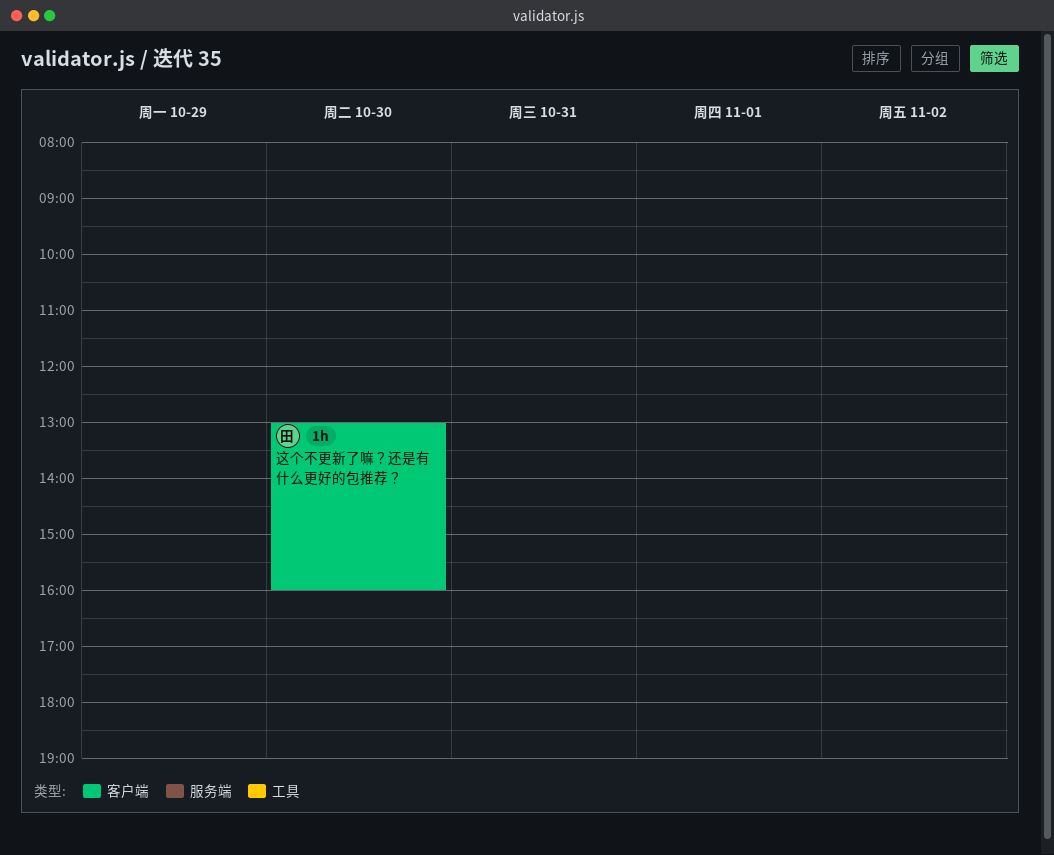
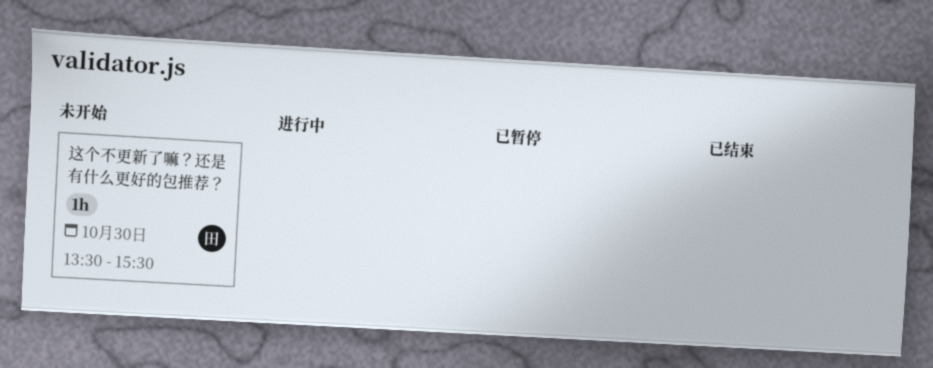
这个不更新了嘛？还是有什么更好的包推荐？, begins: 13:00 -> 13:30
这个不更新了嘛？还是有什么更好的包推荐？, ends: 16:00 -> 15:30

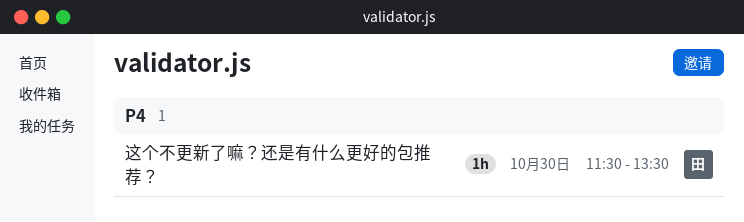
这个不更新了嘛？还是有什么更好的包推荐？, begins: 13:30 -> 11:30
这个不更新了嘛？还是有什么更好的包推荐？, ends: 15:30 -> 13:30

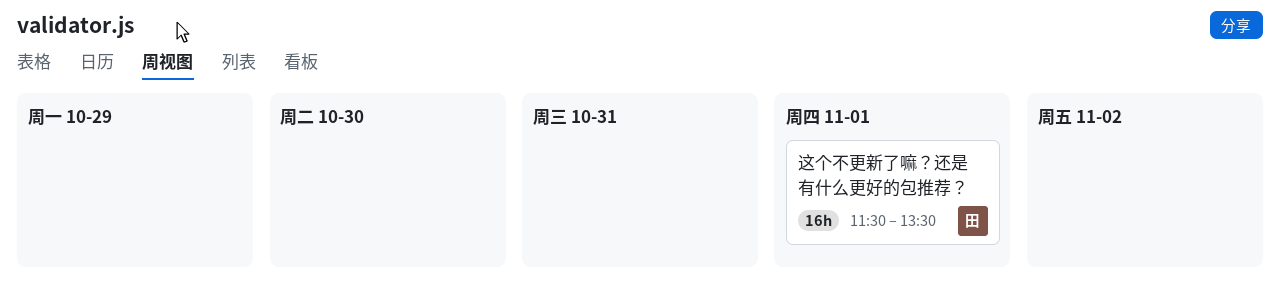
这个不更新了嘛？还是有什么更好的包推荐？, estimate: 1h -> 16h
这个不更新了嘛？还是有什么更好的包推荐？, day: Oct 30 -> Nov 1

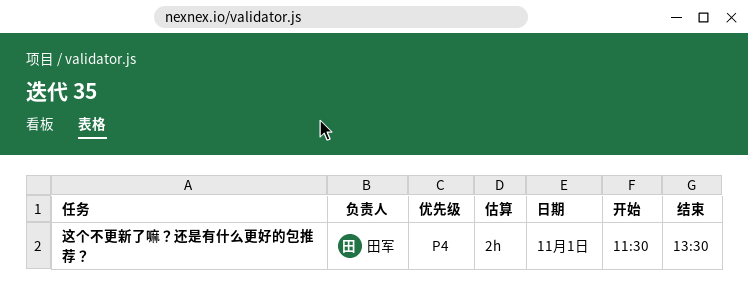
这个不更新了嘛？还是有什么更好的包推荐？, estimate: 16h -> 2h

